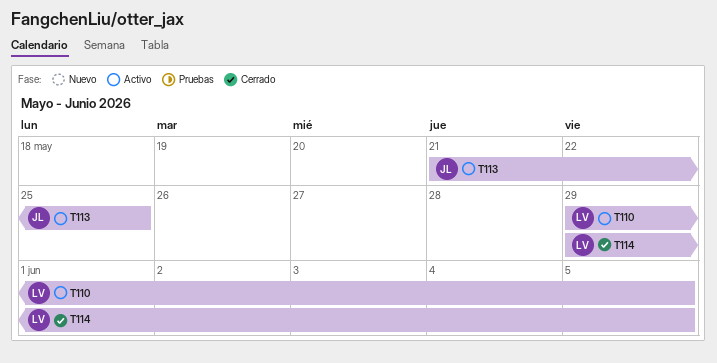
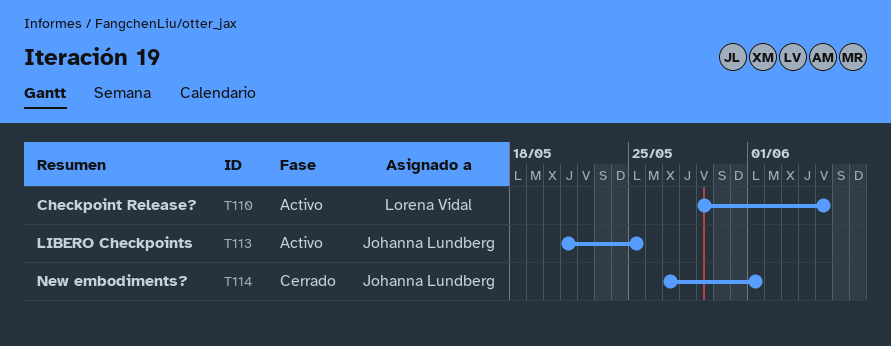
T114, owner: Lorena Vidal -> Johanna Lundberg
T114, start: May 29 -> May 27
T114, due: Jun 5 -> Jun 1

